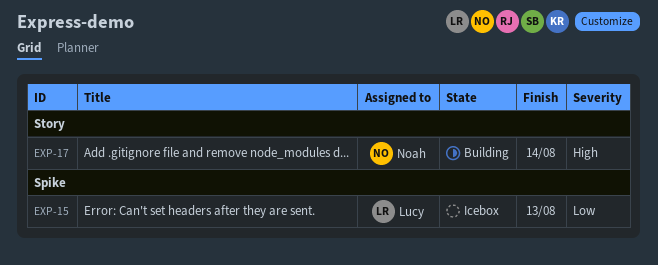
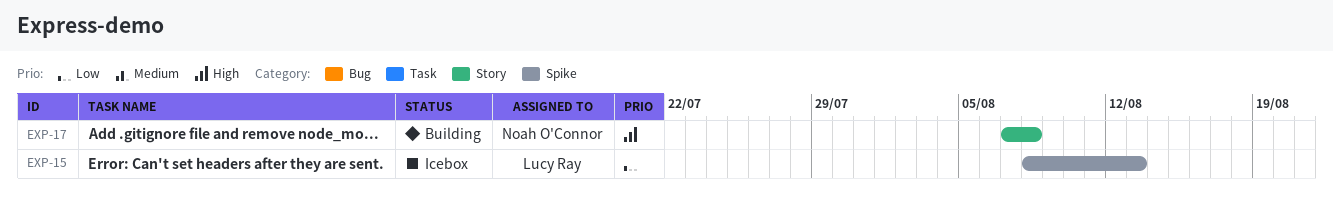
EXP-17, due: Aug 14 -> Aug 8

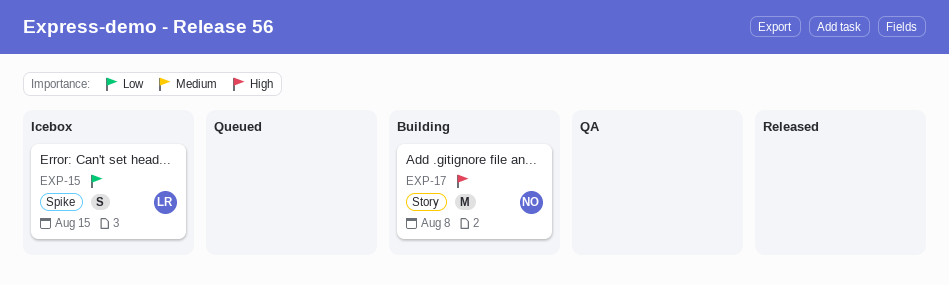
EXP-15, due: Aug 13 -> Aug 15

